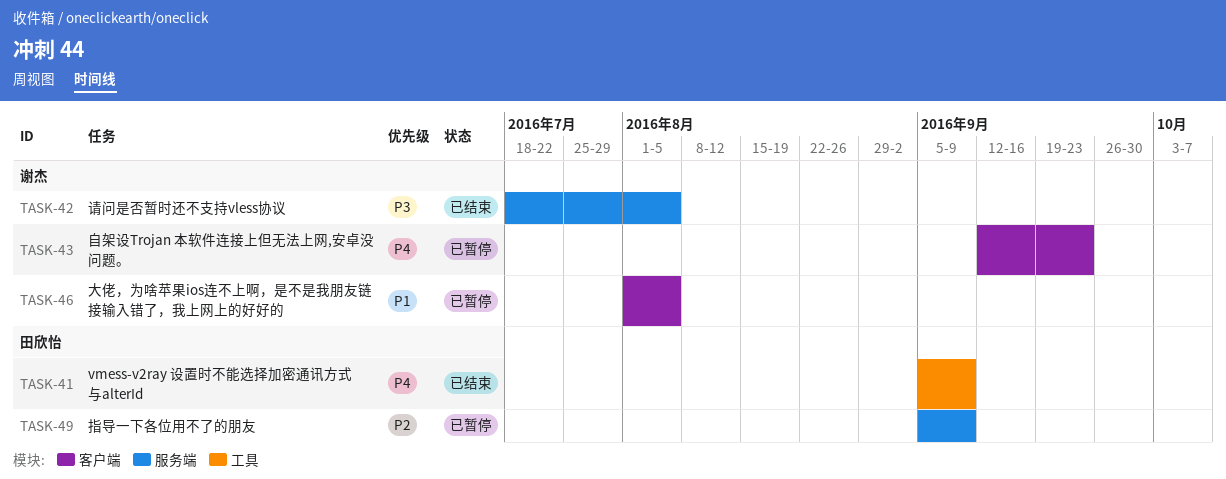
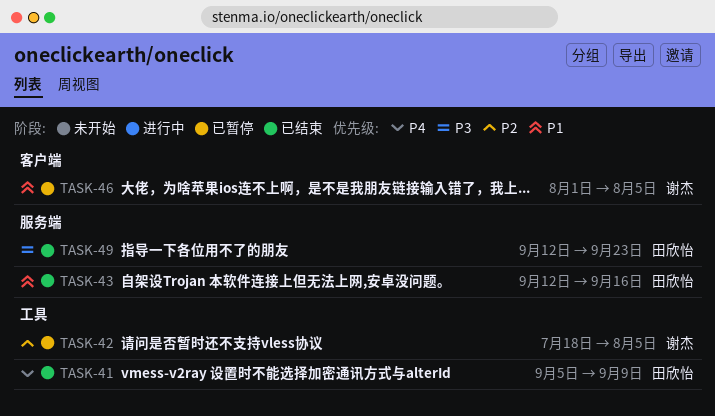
TASK-42, status: 已结束 -> 已暂停
TASK-42, priority: P3 -> P2
TASK-42, label: 服务端 -> 工具
TASK-43, status: 已暂停 -> 已结束
TASK-43, owner: 谢杰 -> 田欣怡
TASK-43, priority: P4 -> P1
TASK-43, label: 客户端 -> 服务端
TASK-43, due: Sep 23 -> Sep 16
TASK-49, status: 已暂停 -> 已结束
TASK-49, priority: P2 -> P3
TASK-49, start: Sep 5 -> Sep 12
TASK-49, due: Sep 9 -> Sep 23

